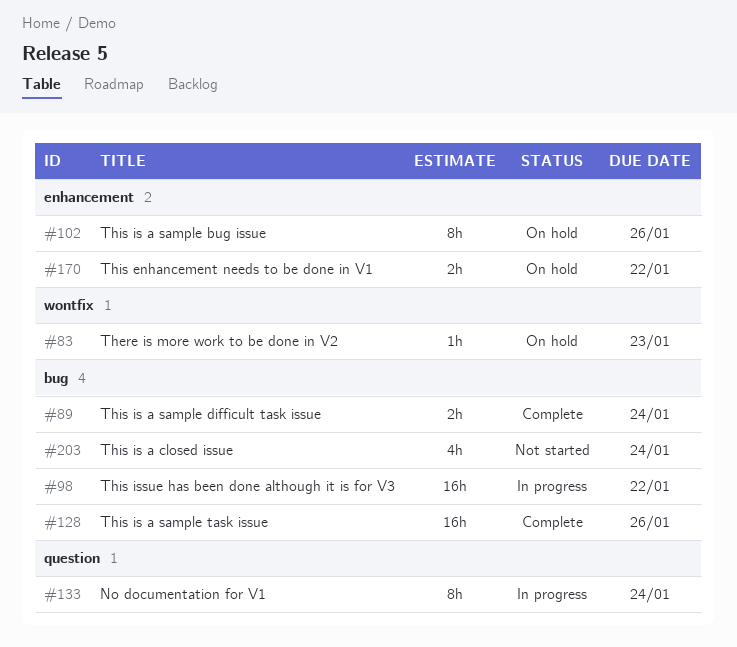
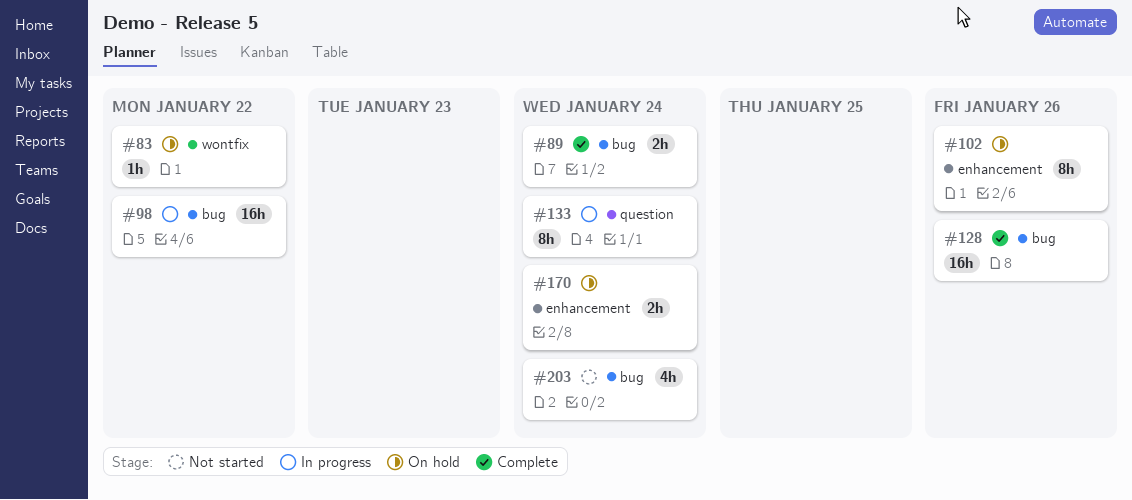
#83, due: Jan 23 -> Jan 22
#170, due: Jan 22 -> Jan 24

